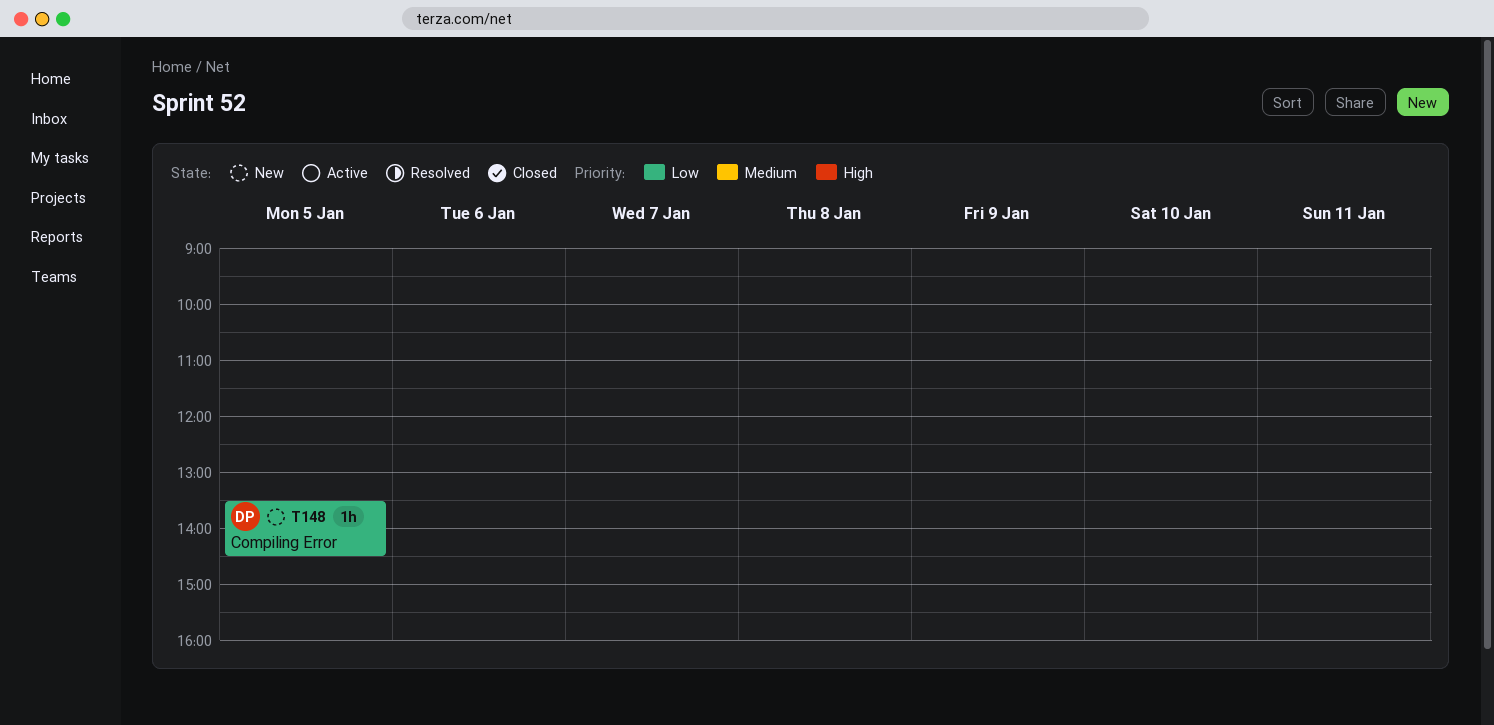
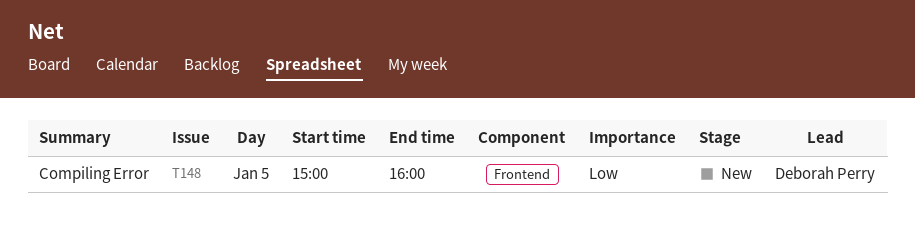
T148, begins: 13:30 -> 15:00
T148, ends: 14:30 -> 16:00

